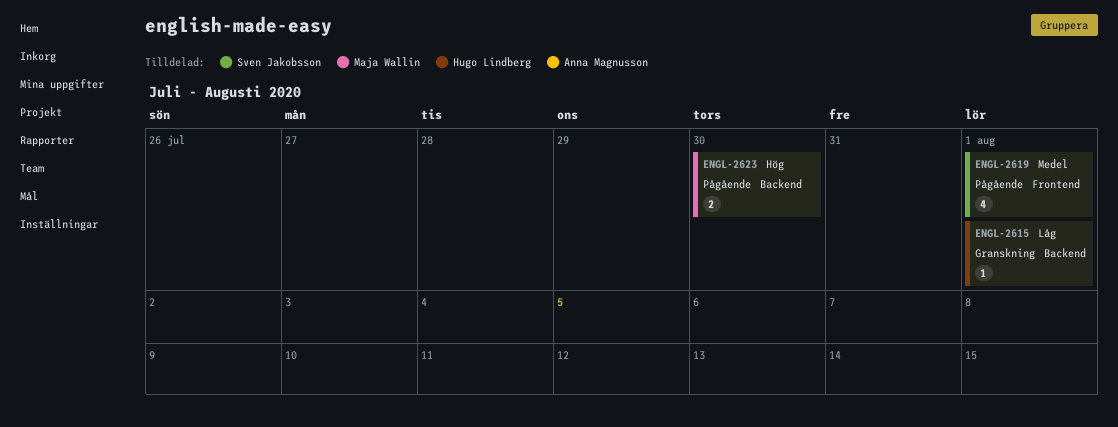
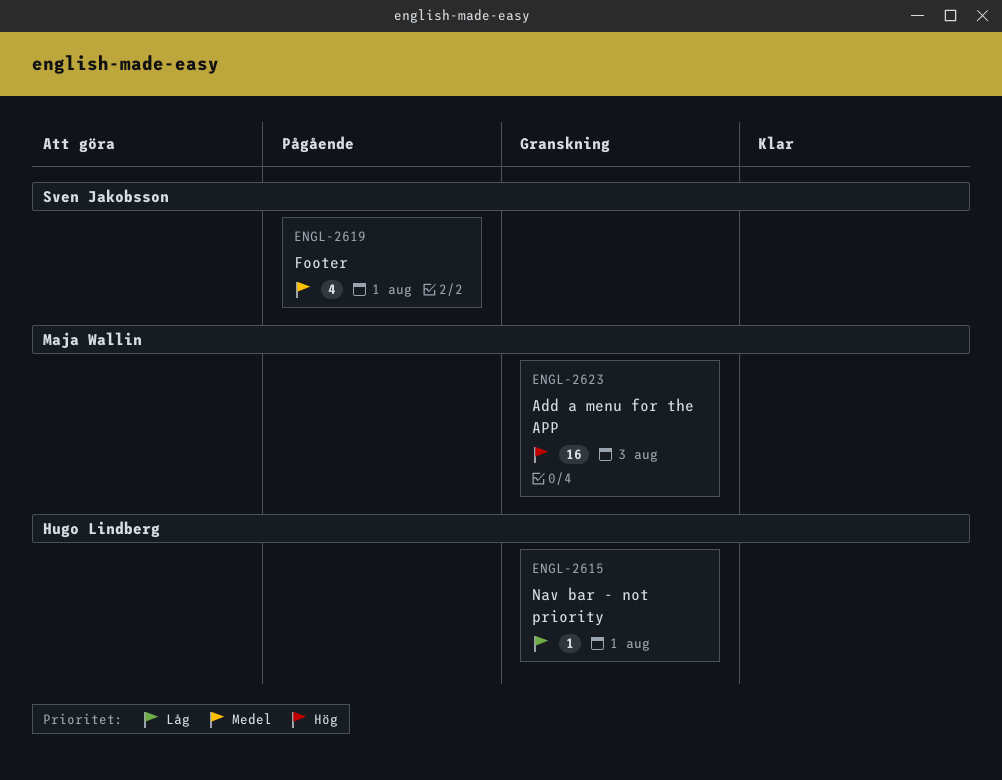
ENGL-2623, status: Pågående -> Granskning
ENGL-2623, estimate: 2 -> 16
ENGL-2623, due: Jul 30 -> Aug 3

